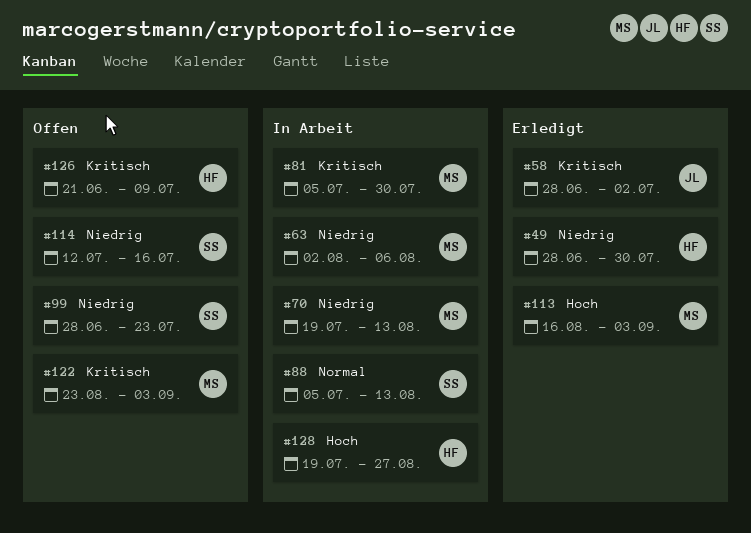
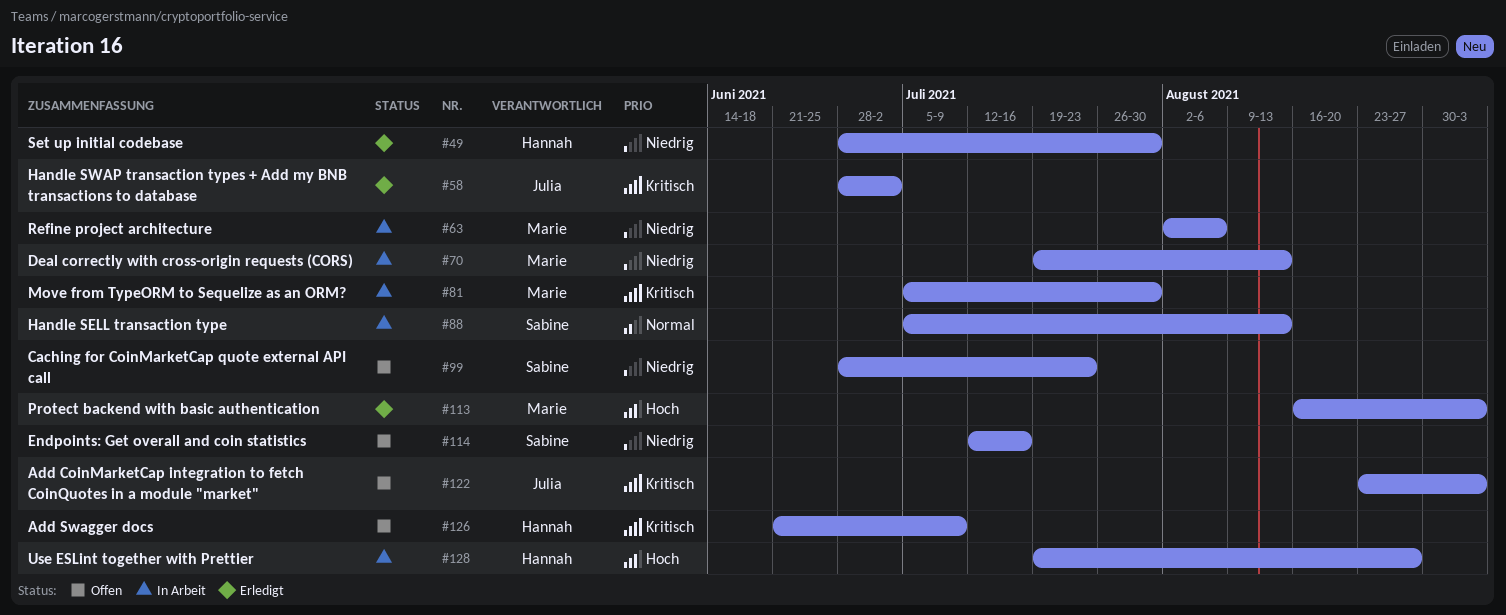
#122, owner: Marie -> Julia

